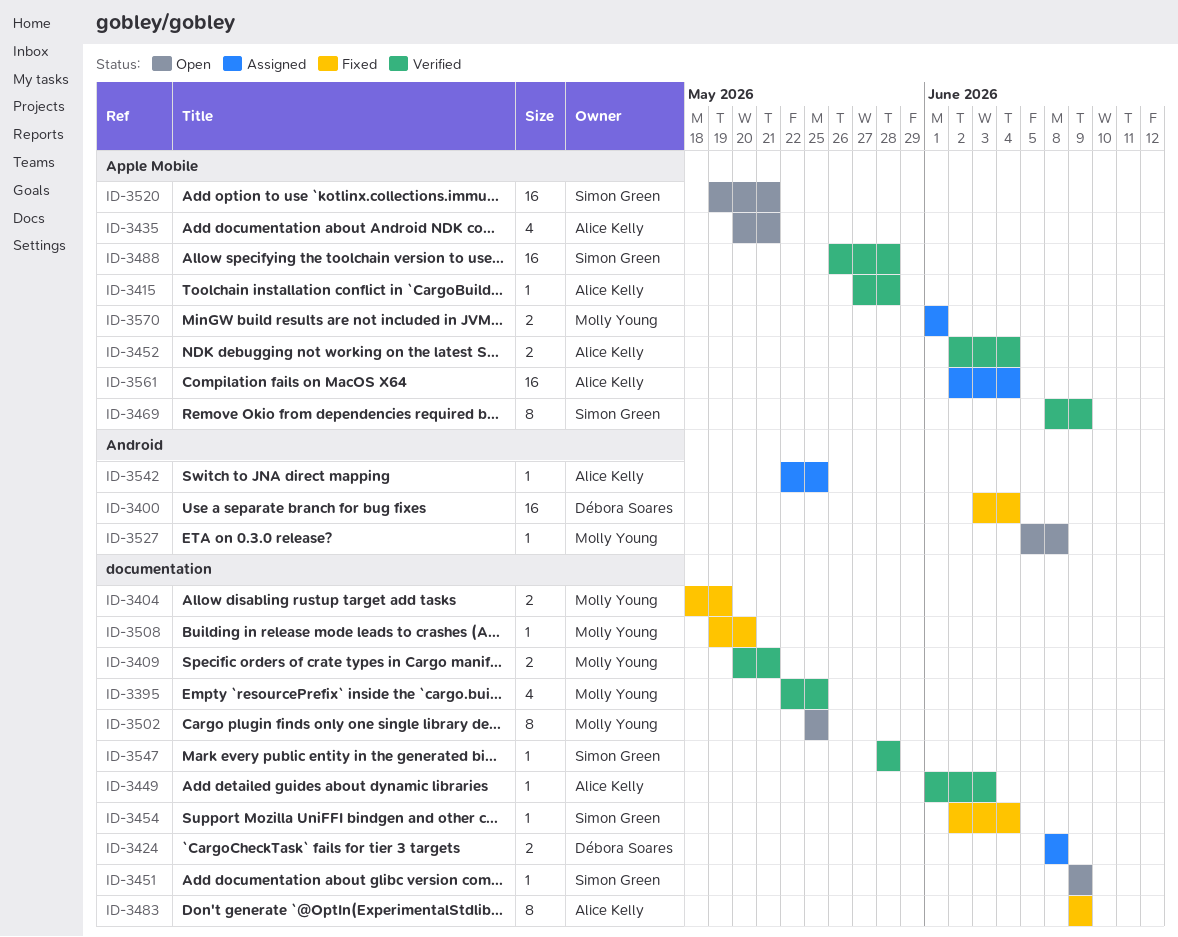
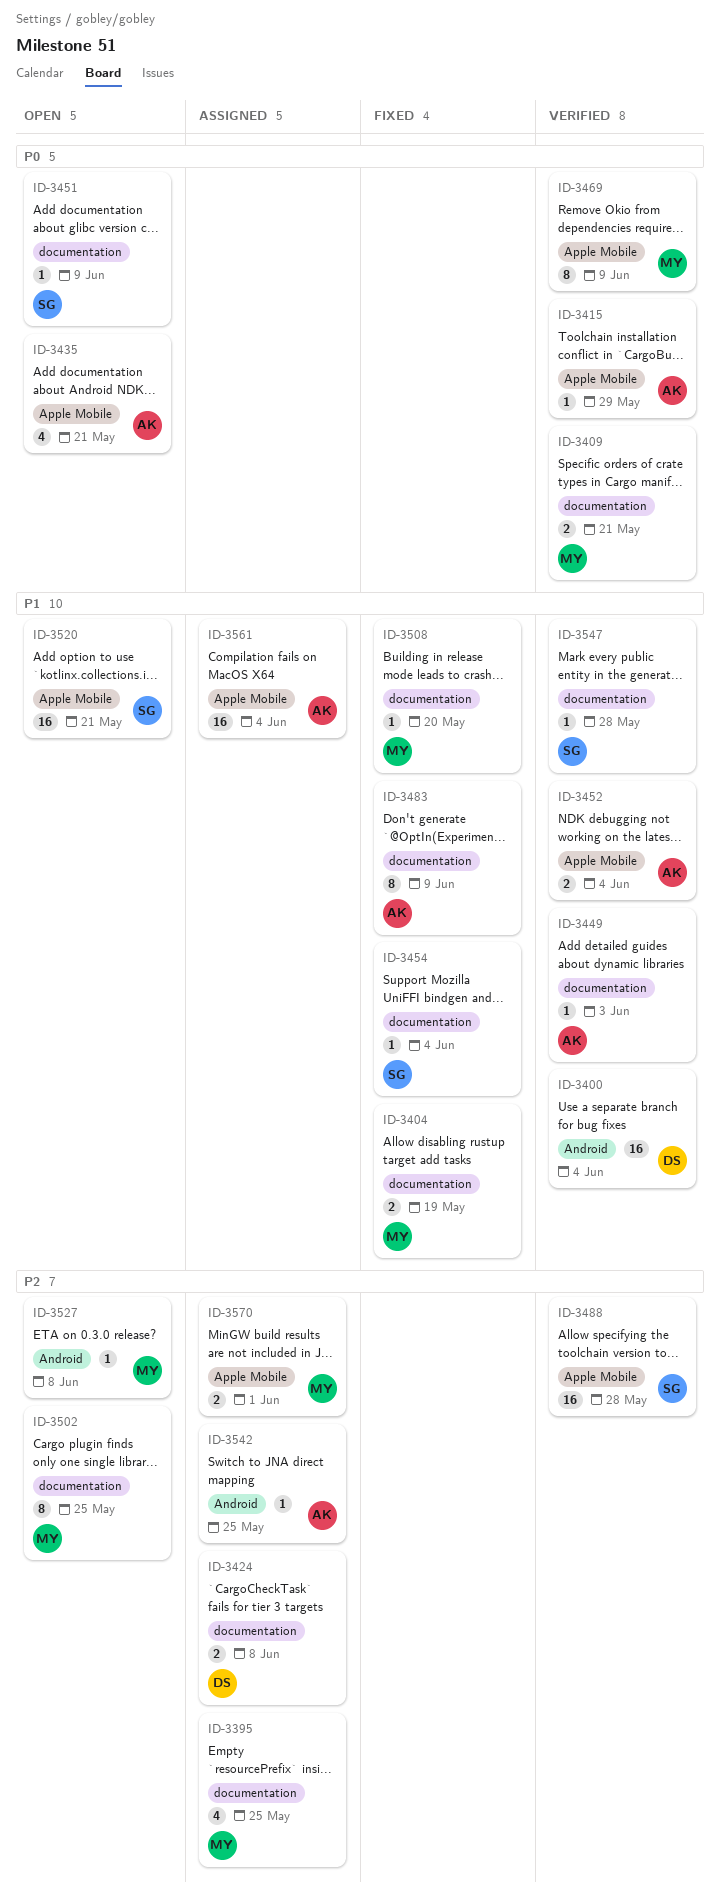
ID-3395, status: Verified -> Assigned
ID-3400, status: Fixed -> Verified
ID-3415, due: May 28 -> May 29
ID-3469, owner: Simon Green -> Molly Young

